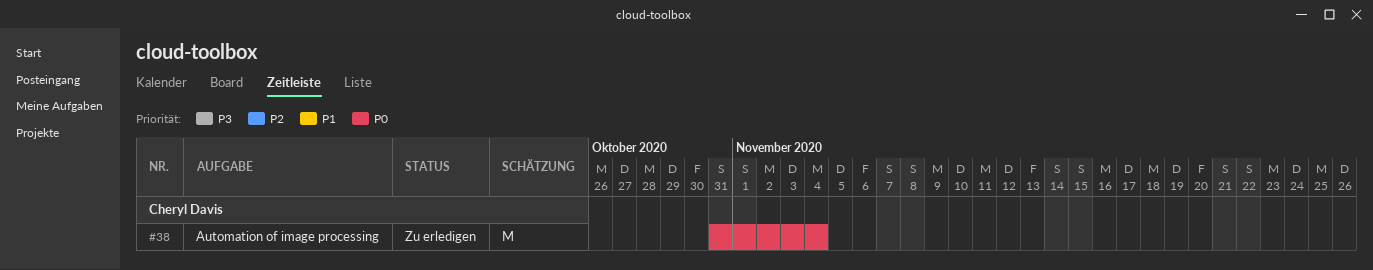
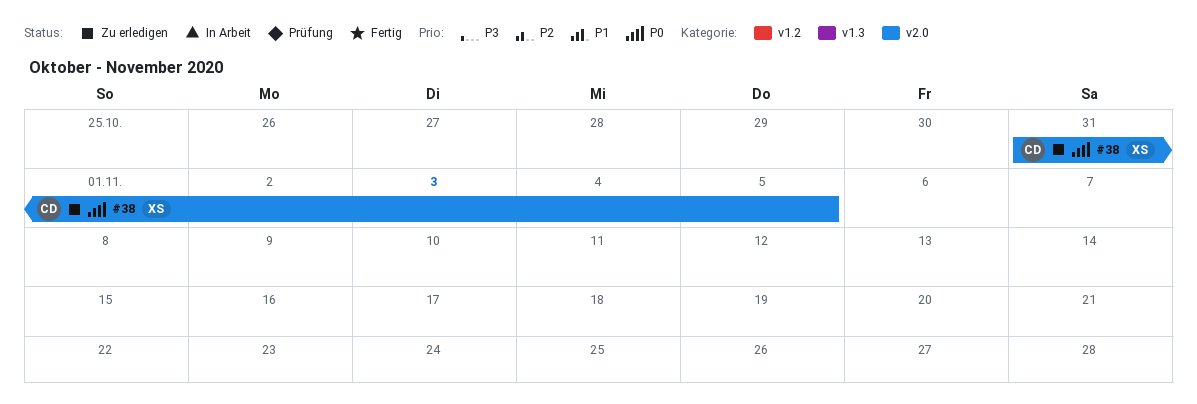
#38, estimate: M -> XS
#38, due: Nov 4 -> Nov 5

